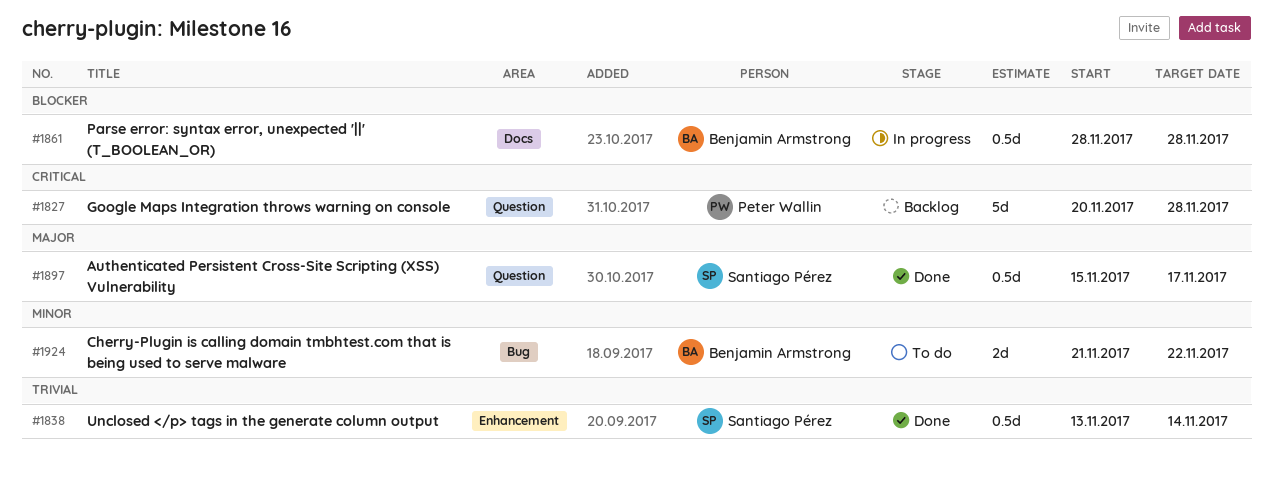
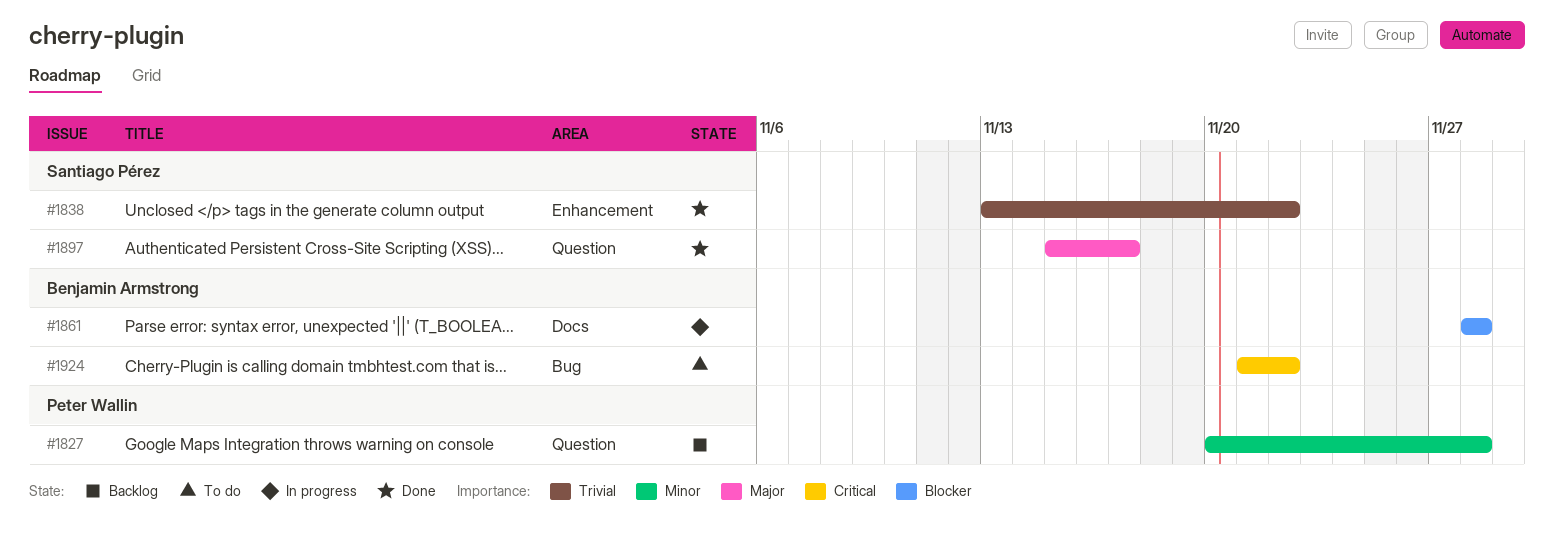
#1827, priority: Critical -> Minor
#1838, due: Nov 14 -> Nov 22
#1924, priority: Minor -> Critical

